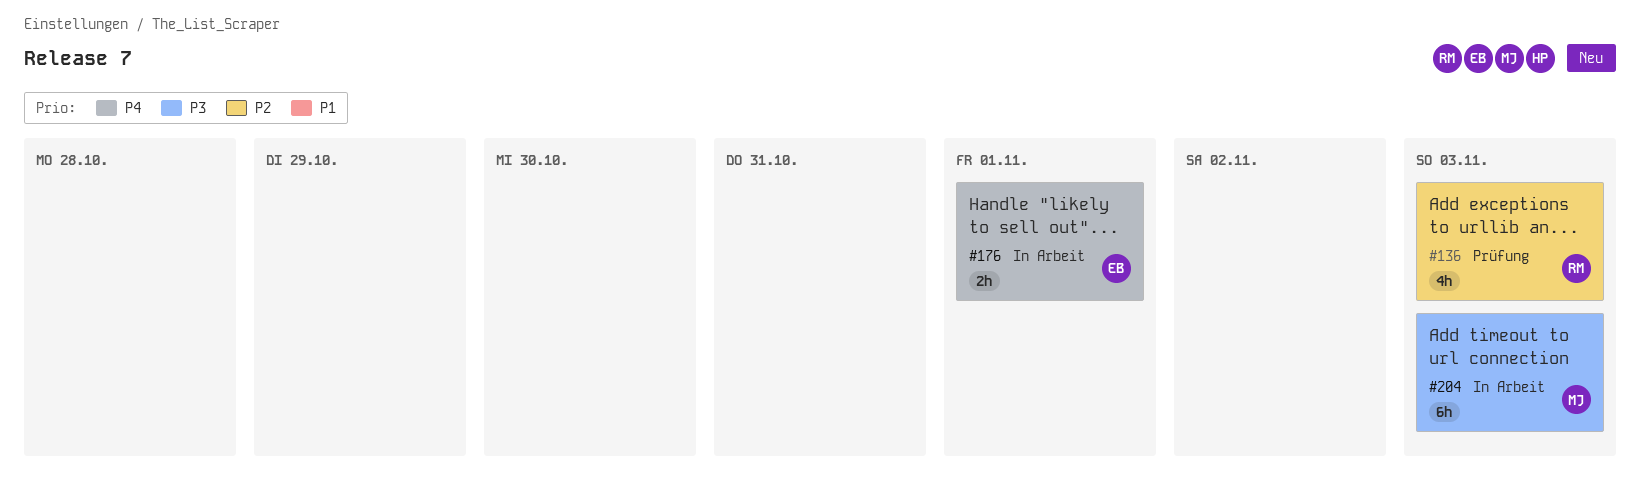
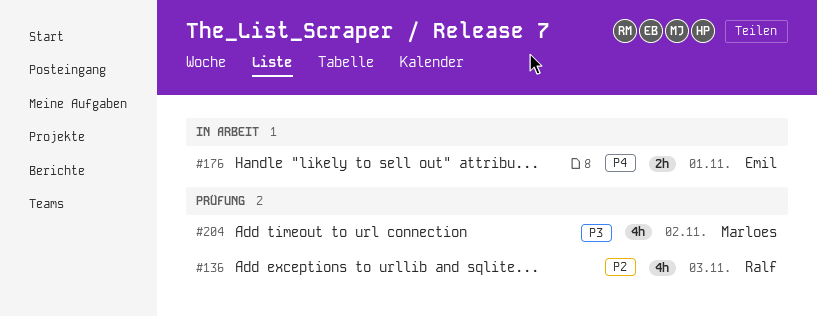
#204, status: In Arbeit -> Prüfung
#204, estimate: 6h -> 4h
#204, due: Nov 3 -> Nov 2

